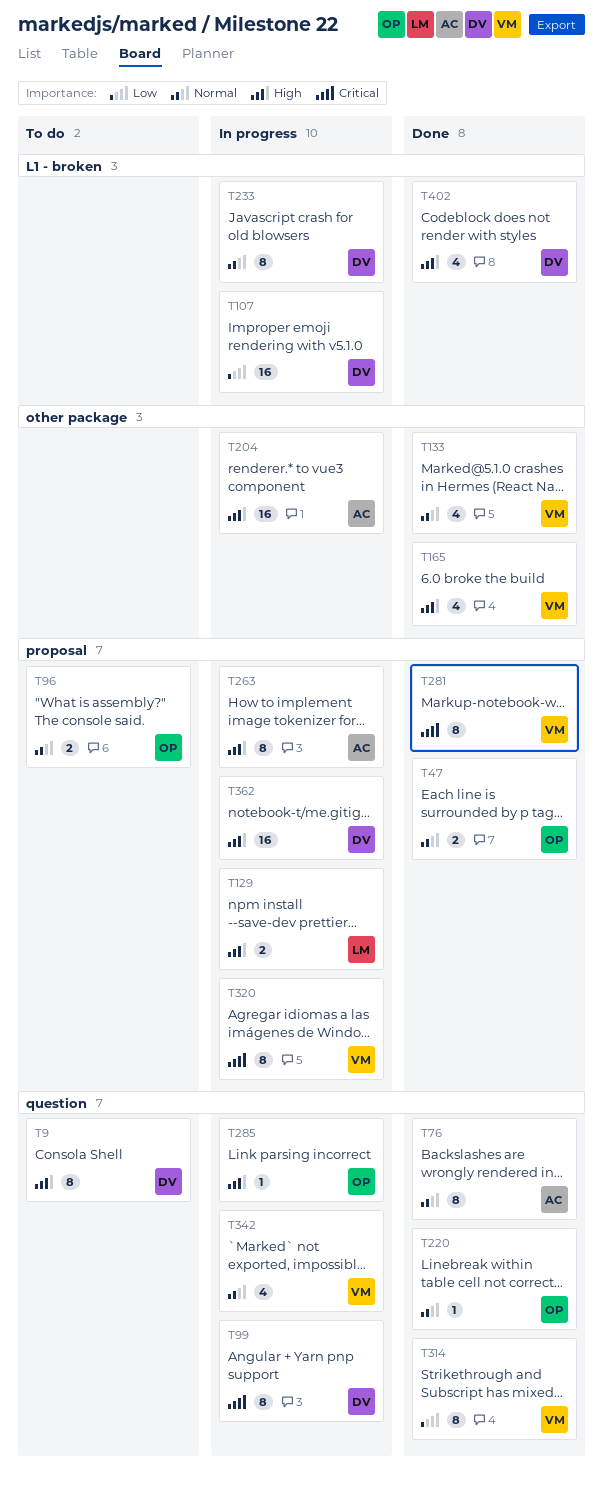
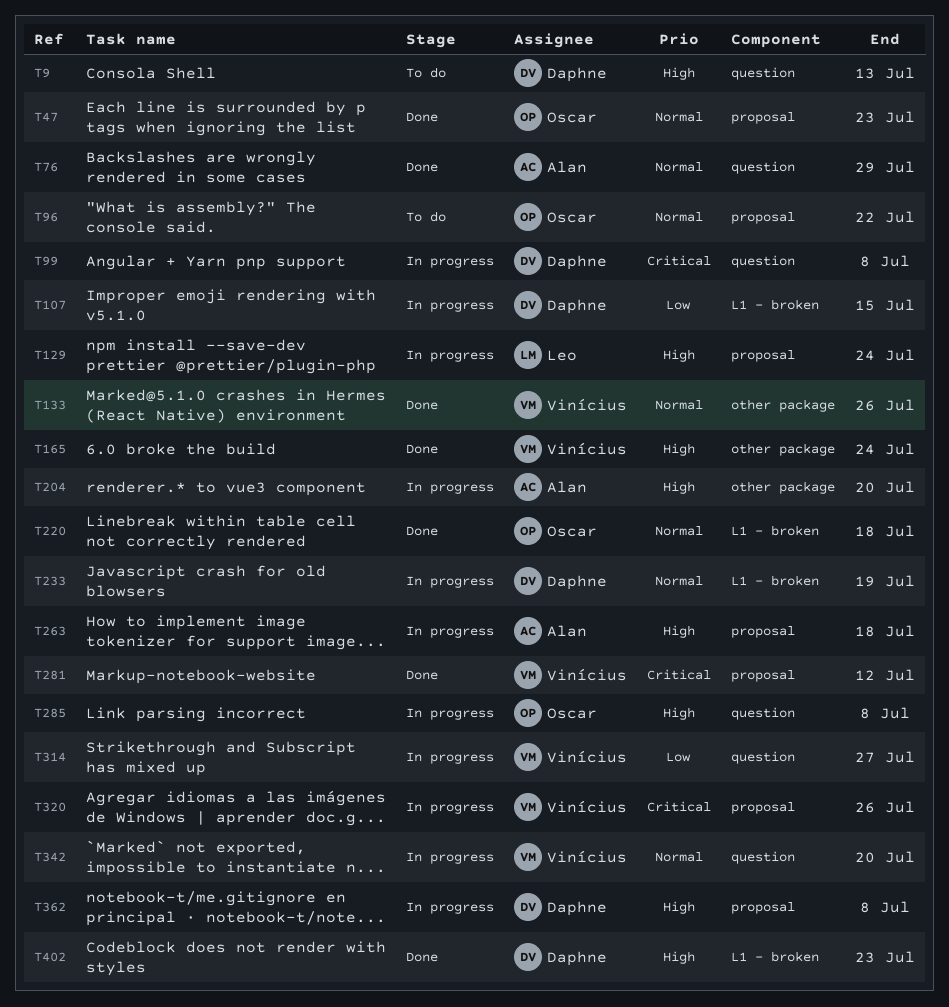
T220, label: question -> L1 - broken
T314, status: Done -> In progress

